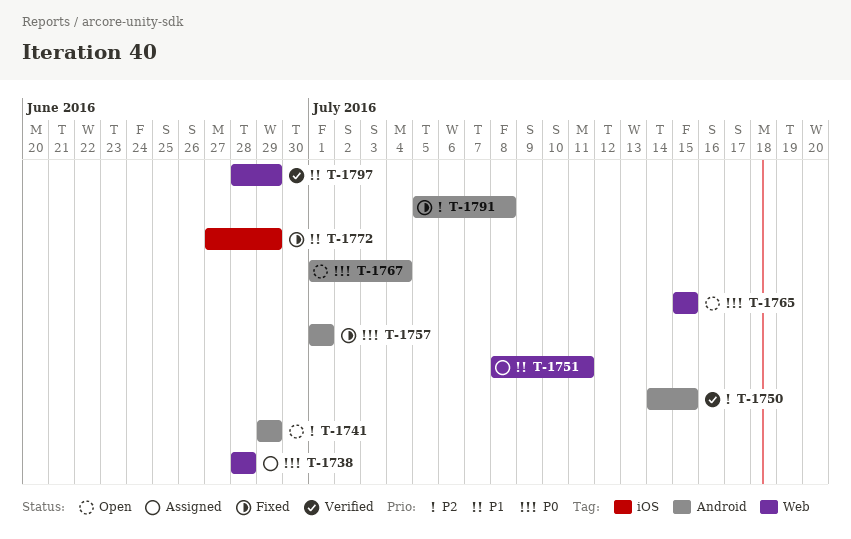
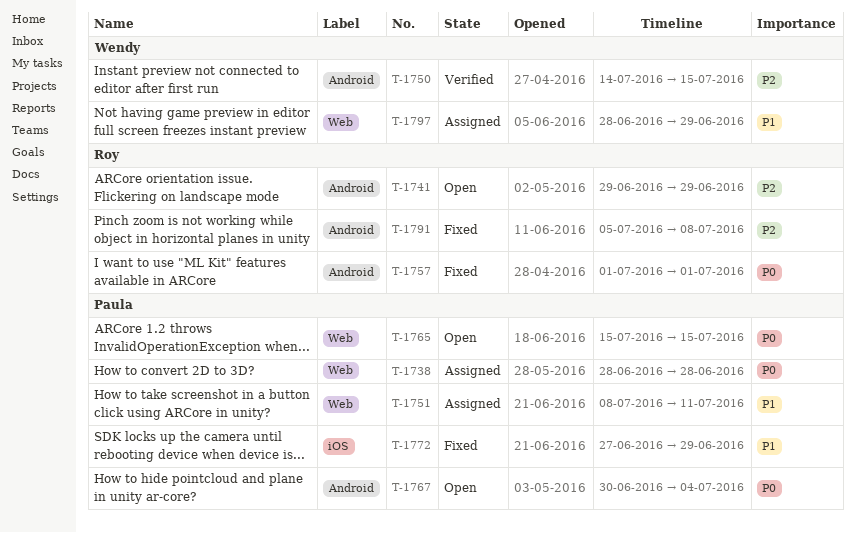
T-1767, start: Jul 1 -> Jun 30
T-1797, status: Verified -> Assigned

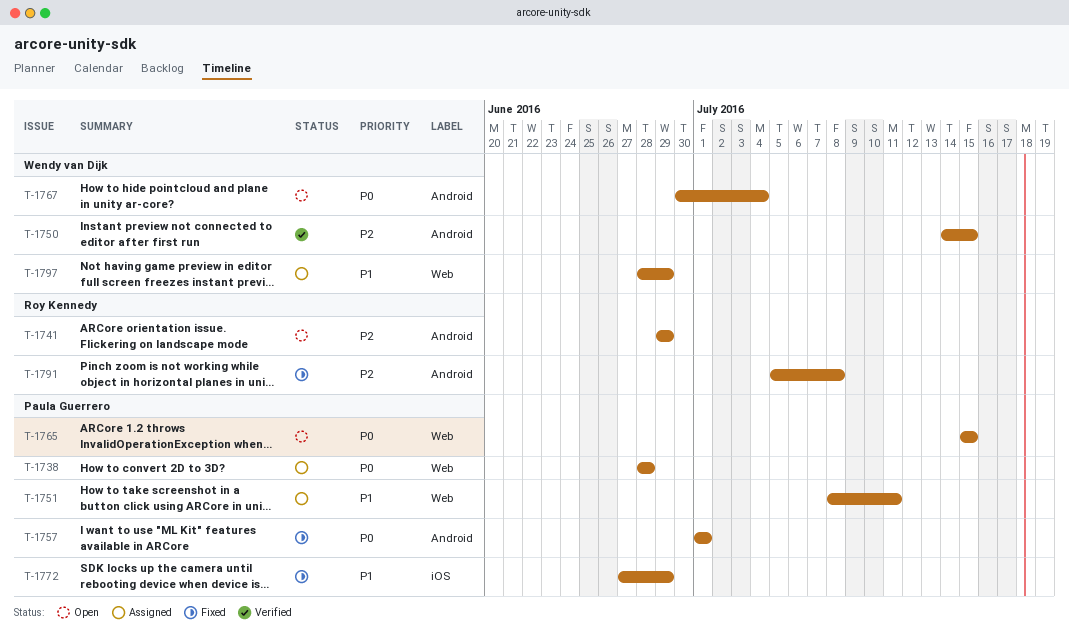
T-1757, owner: Roy Kennedy -> Paula Guerrero
T-1767, owner: Paula Guerrero -> Wendy van Dijk

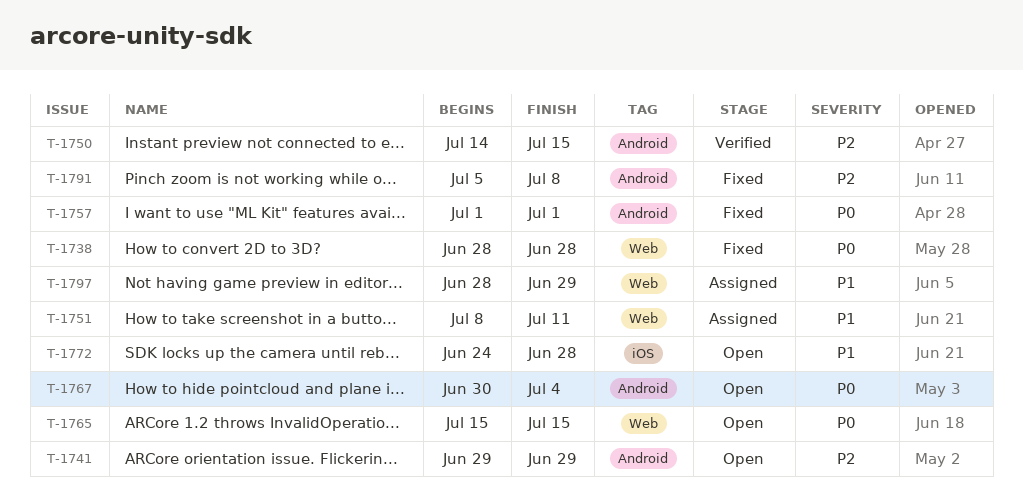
T-1738, status: Assigned -> Fixed
T-1772, status: Fixed -> Open
T-1772, start: Jun 27 -> Jun 24
T-1772, due: Jun 29 -> Jun 28

